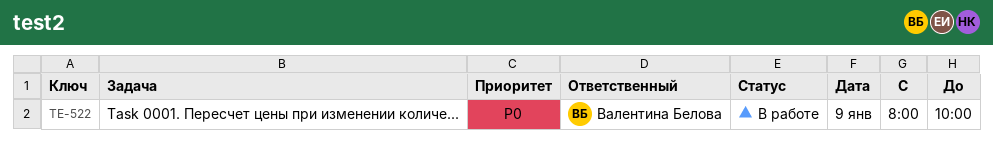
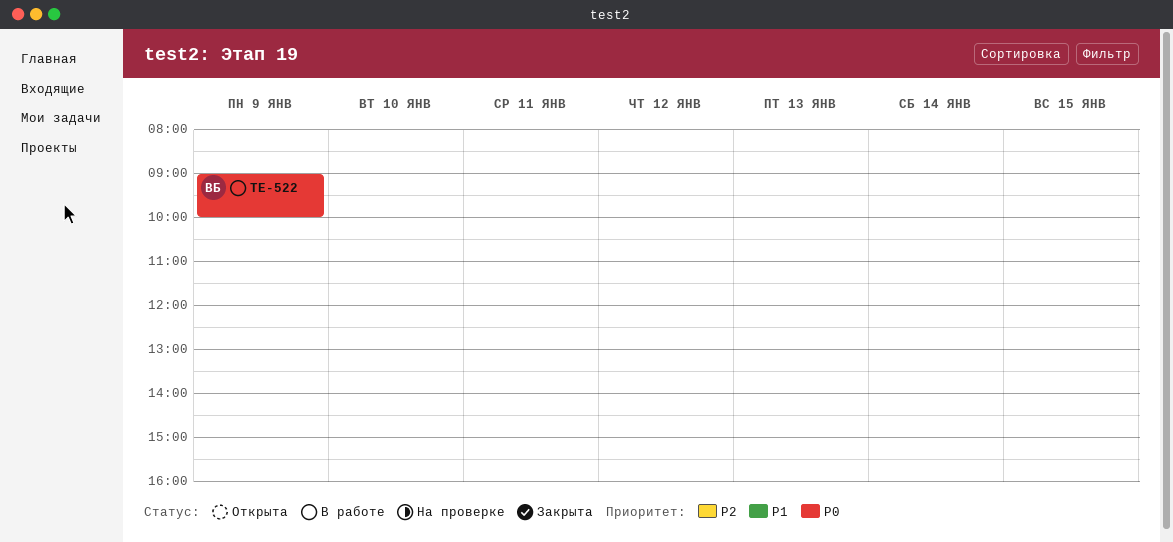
TE-522, begins: 08:00 -> 09:00

